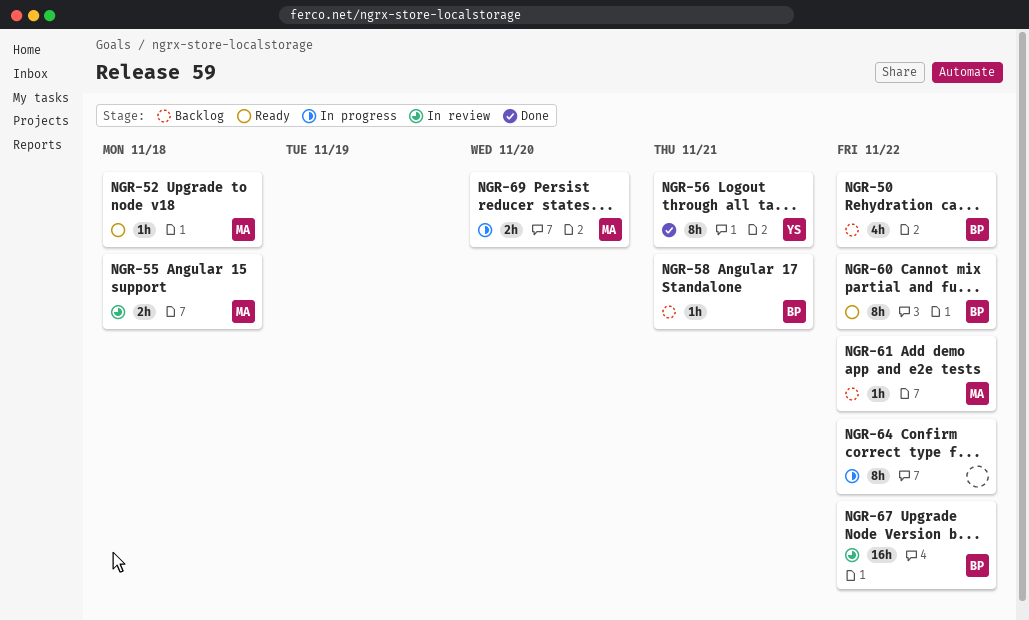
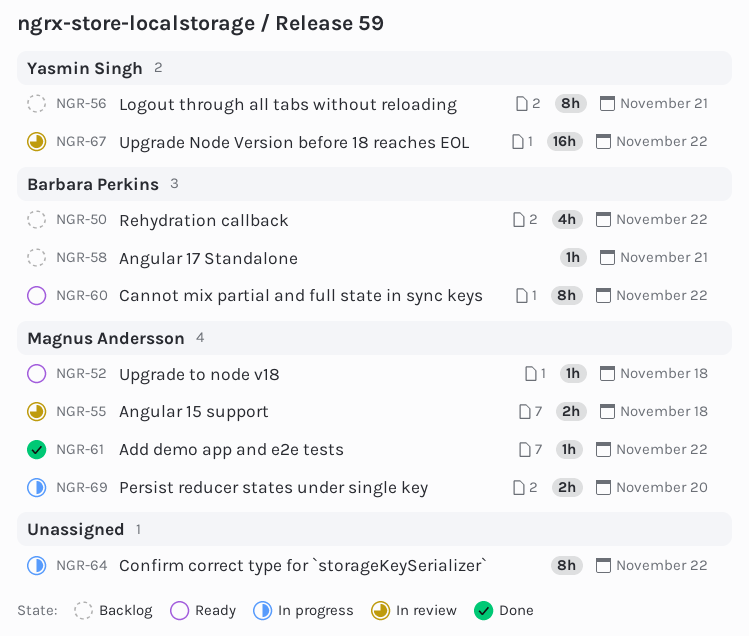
NGR-56, status: Done -> Backlog
NGR-61, status: Backlog -> Done
NGR-67, owner: Barbara Perkins -> Yasmin Singh

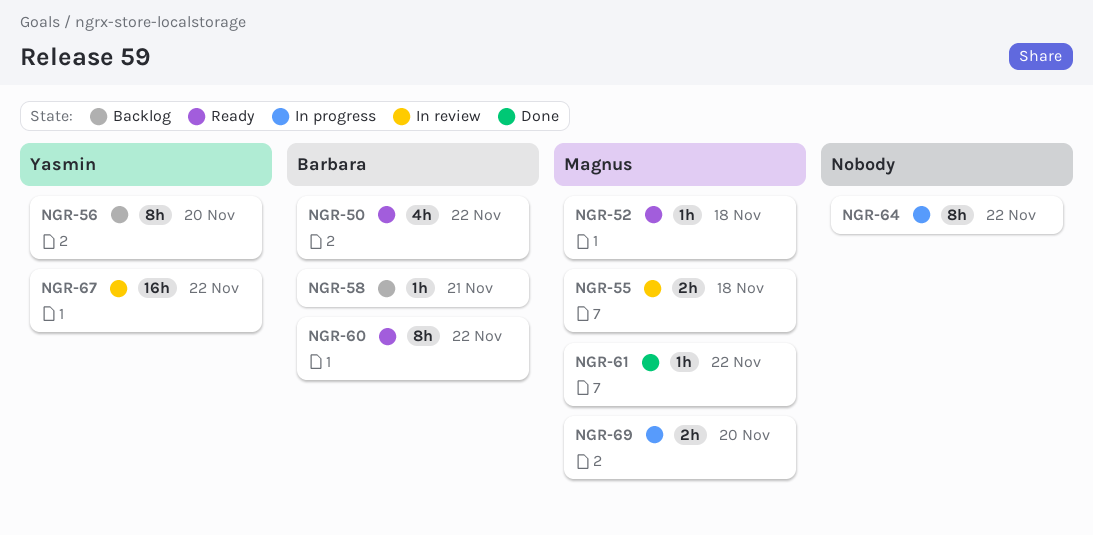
NGR-50, status: Backlog -> Ready
NGR-56, due: Nov 21 -> Nov 20

